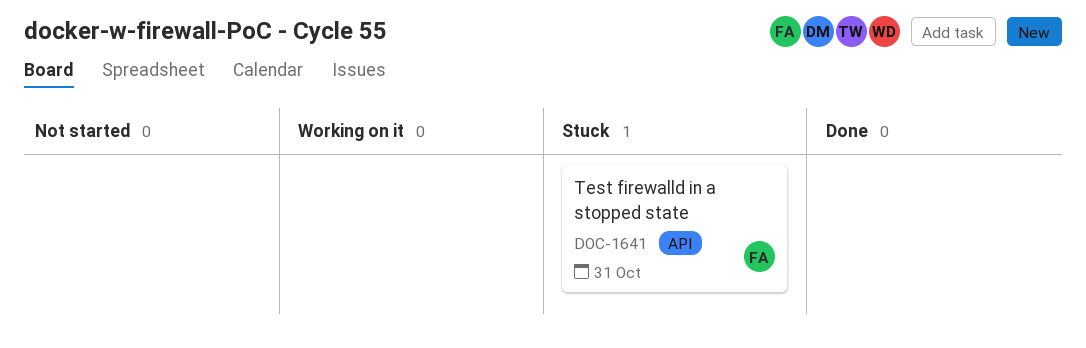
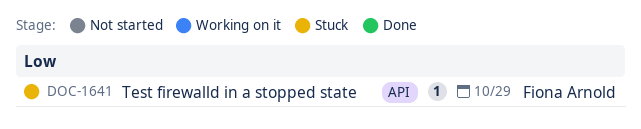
DOC-1641, due: Oct 31 -> Oct 29

